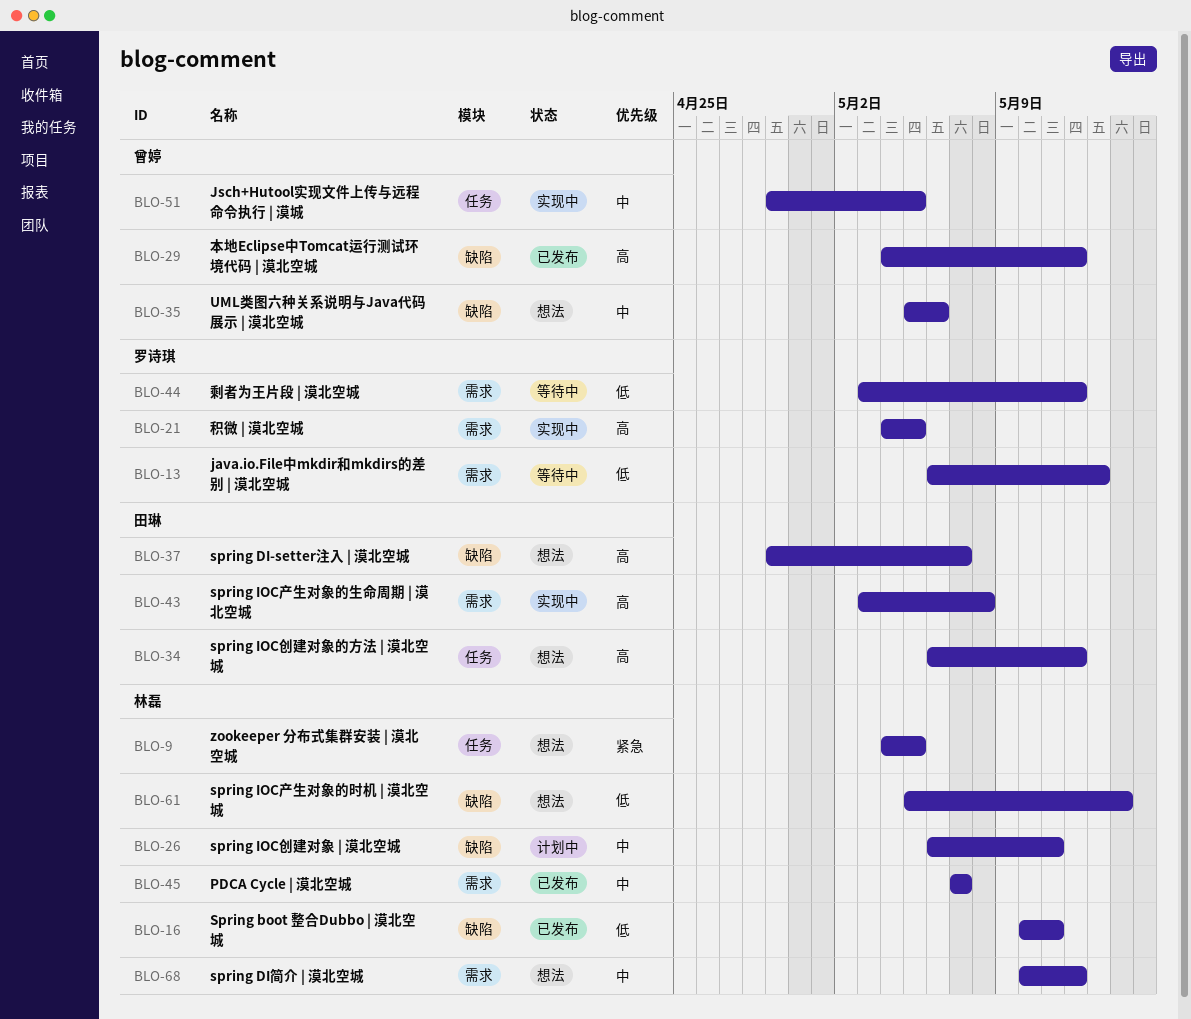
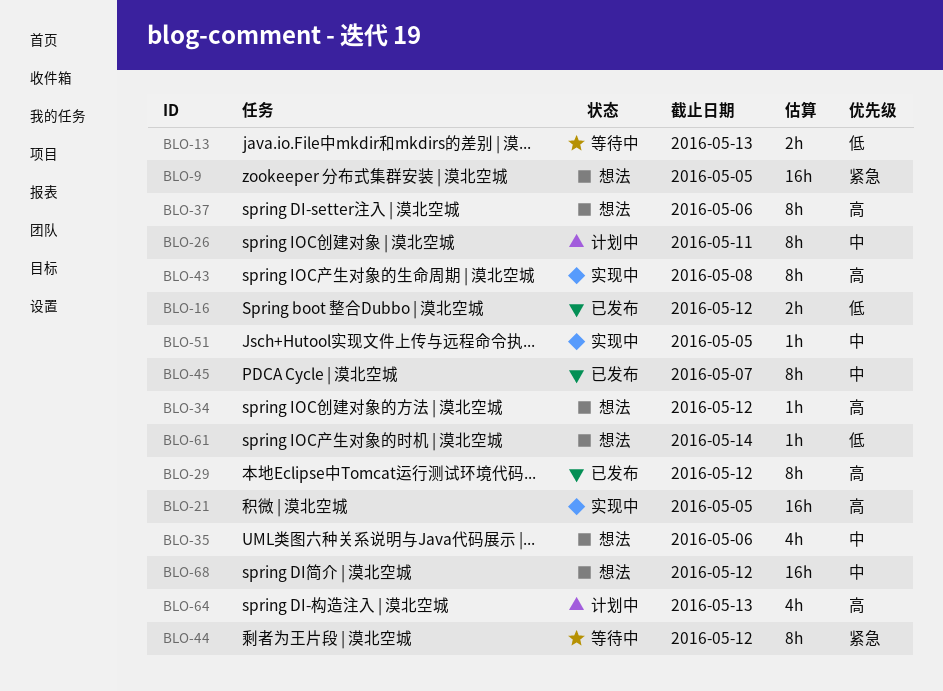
BLO-16, due: May 11 -> May 12
BLO-37, due: May 7 -> May 6
BLO-44, priority: 低 -> 紧急
BLO-64: none -> present

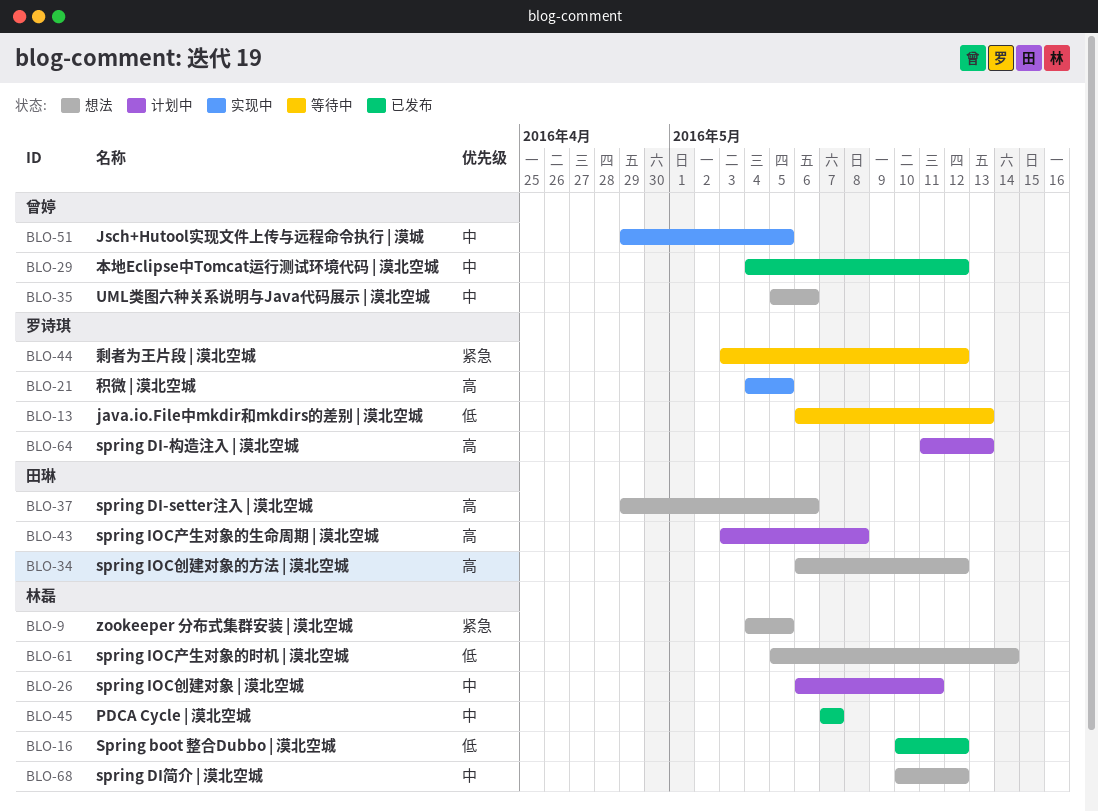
BLO-29, priority: 高 -> 中
BLO-43, status: 实现中 -> 计划中

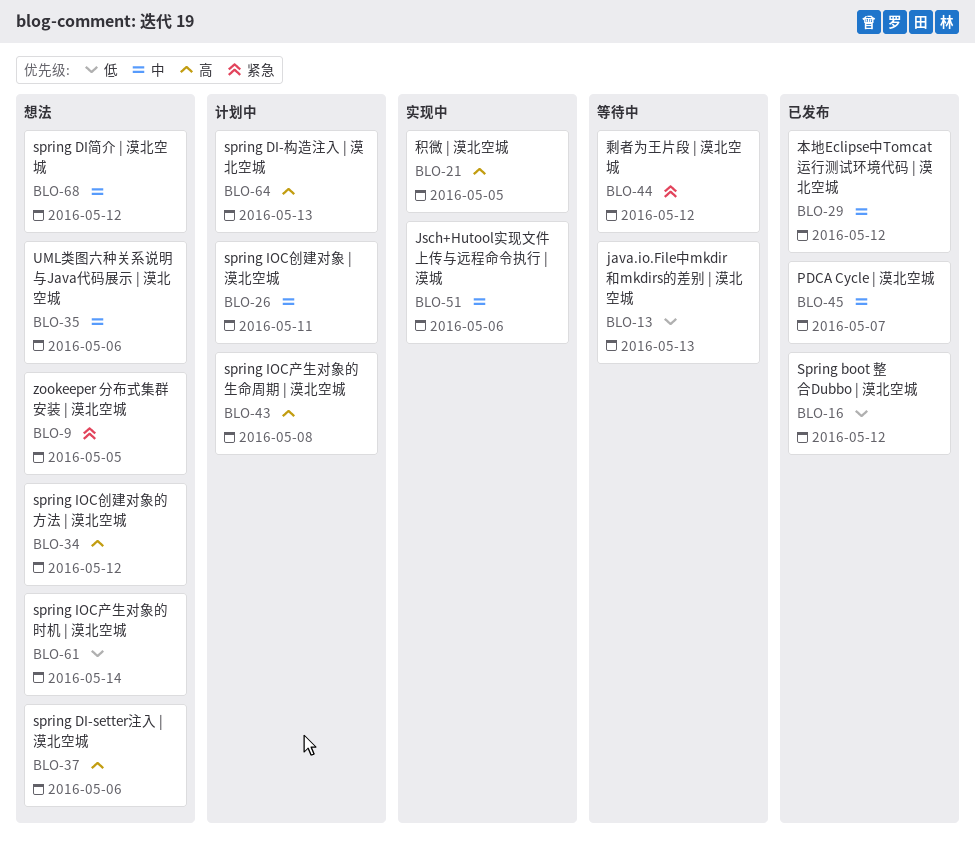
BLO-51, due: May 5 -> May 6

